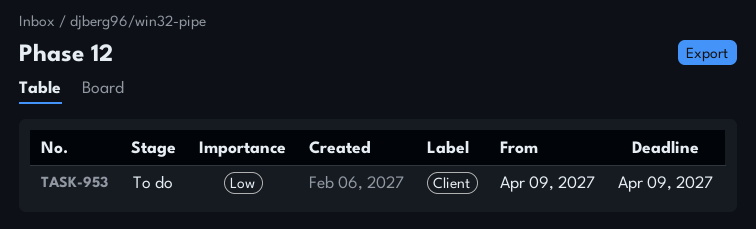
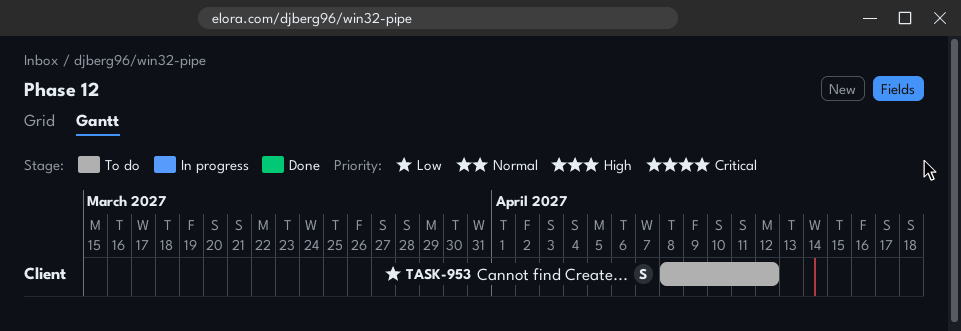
TASK-953, start: Apr 9 -> Apr 8
TASK-953, due: Apr 9 -> Apr 12

